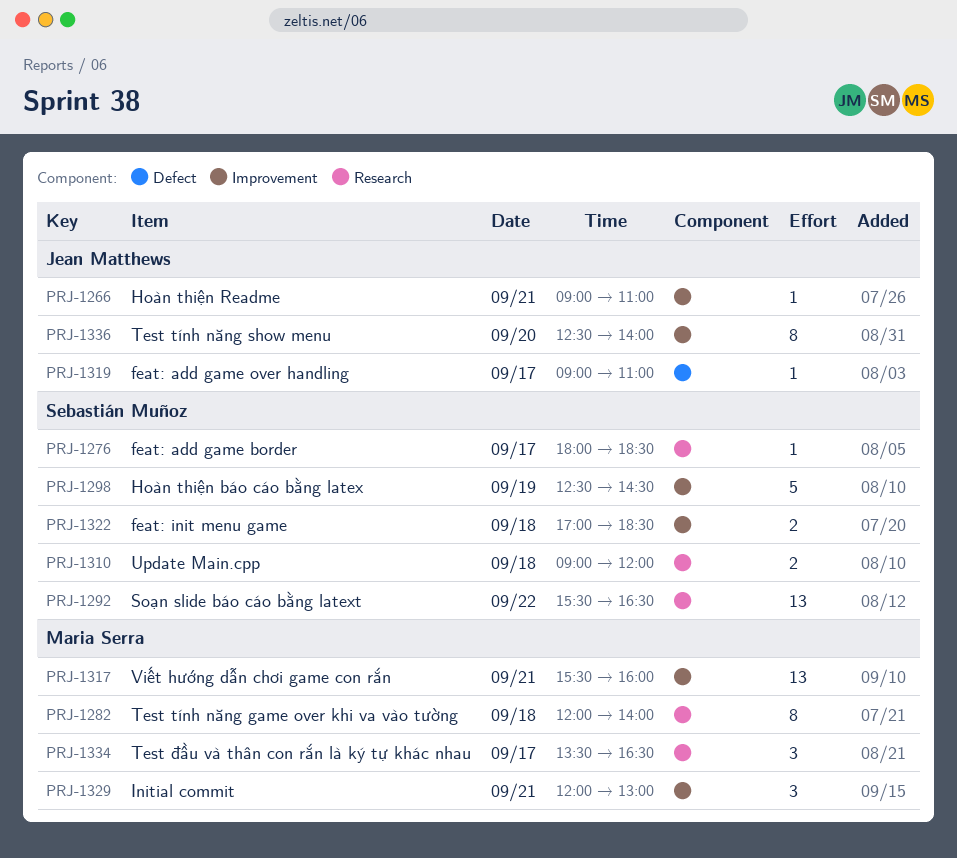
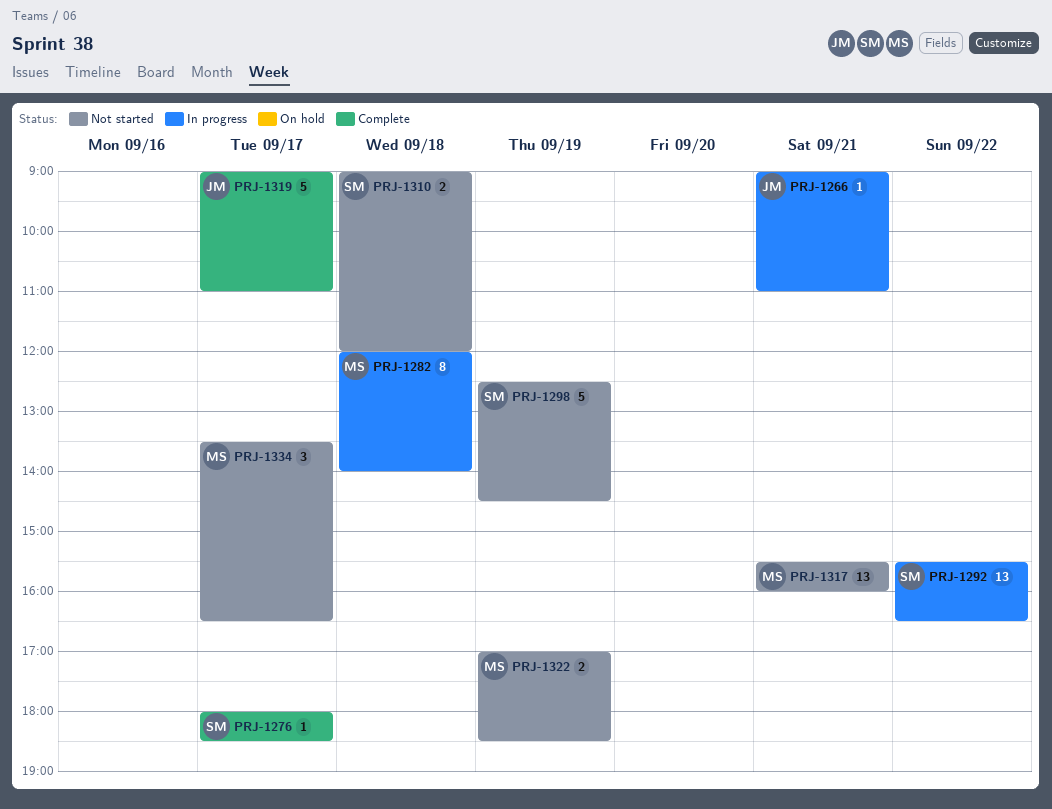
PRJ-1319, estimate: 1 -> 5
PRJ-1322, owner: Sebastián Muñoz -> Maria Serra
PRJ-1322, day: Sep 18 -> Sep 19
PRJ-1329: present -> none
PRJ-1336: present -> none

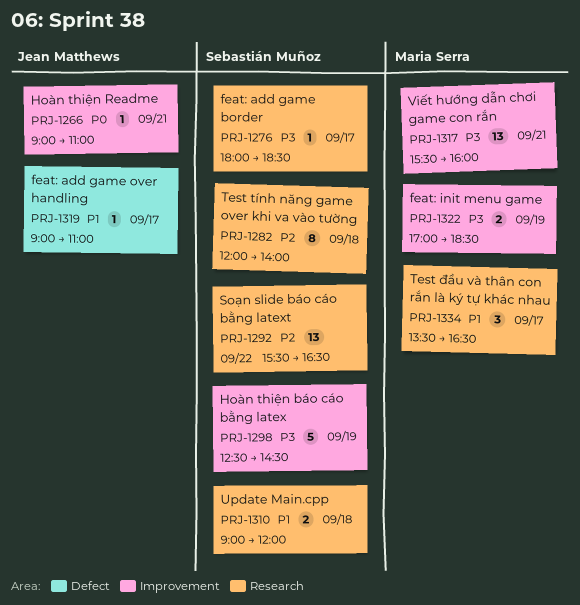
PRJ-1282, owner: Maria Serra -> Sebastián Muñoz
PRJ-1319, estimate: 5 -> 1

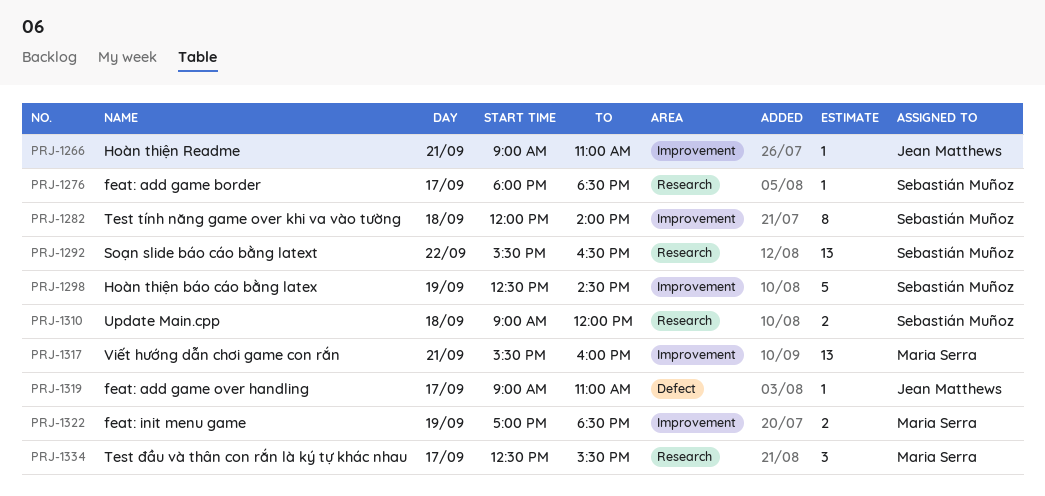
PRJ-1282, label: Research -> Improvement
PRJ-1334, begins: 13:30 -> 12:30
PRJ-1334, ends: 16:30 -> 15:30

